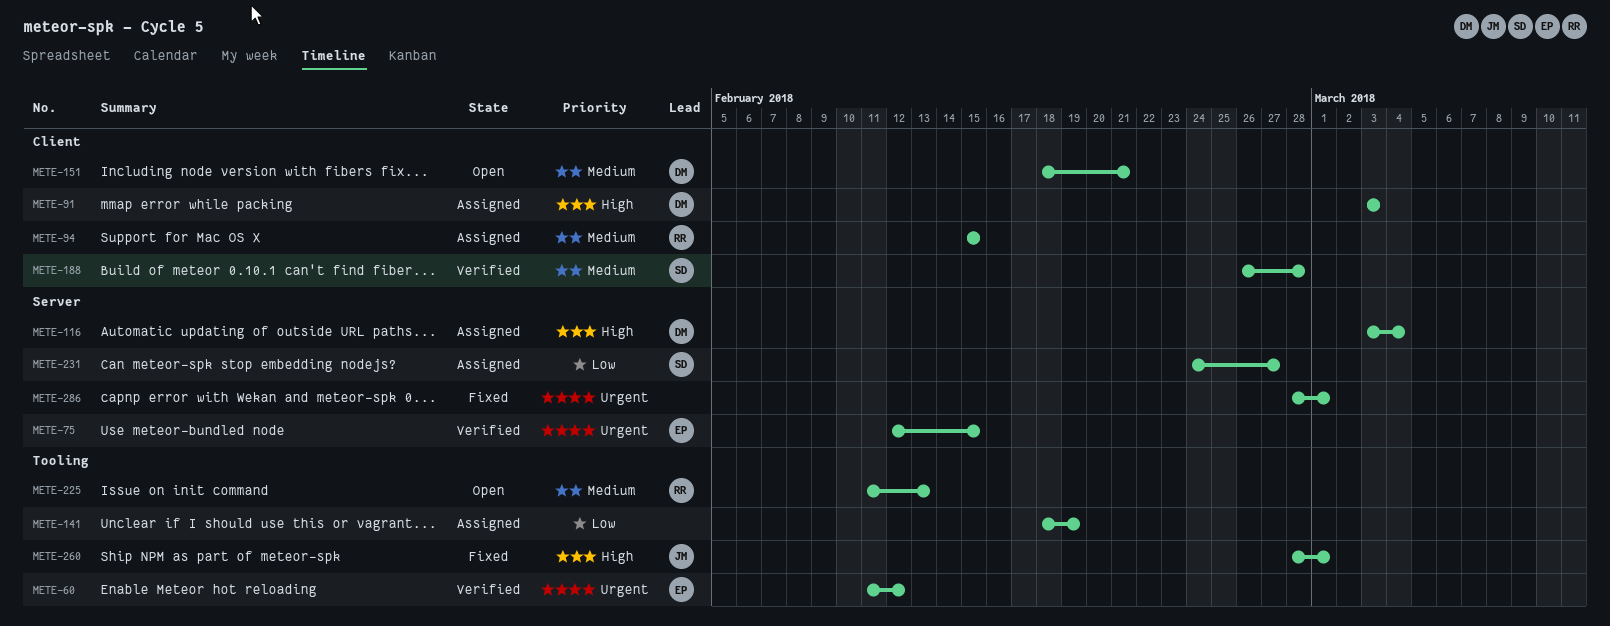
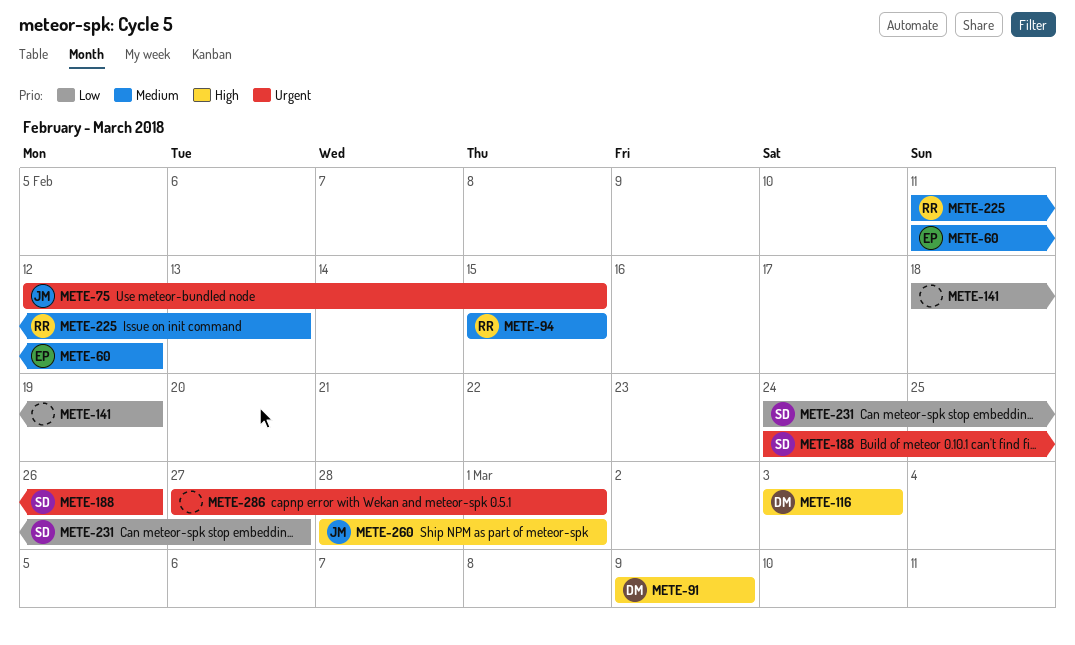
METE-60, priority: Urgent -> Medium
METE-75, owner: EP -> JM
METE-91, start: Mar 3 -> Mar 9
METE-91, due: Mar 3 -> Mar 9
METE-116, due: Mar 4 -> Mar 3
METE-151: present -> none
METE-188, priority: Medium -> Urgent
METE-188, start: Feb 26 -> Feb 24
METE-188, due: Feb 28 -> Feb 26
METE-286, start: Feb 28 -> Feb 27

